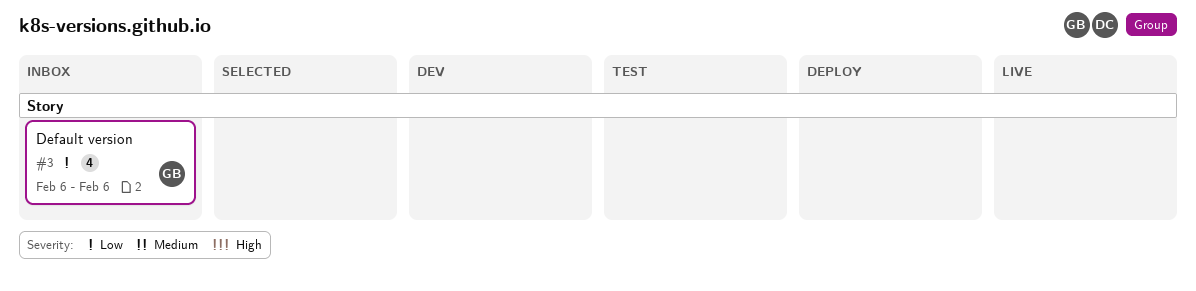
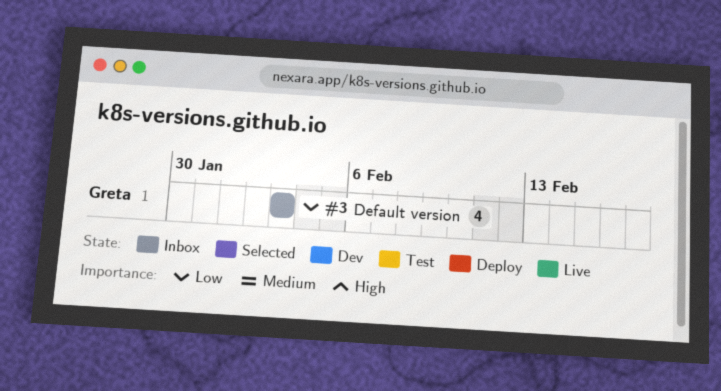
#3, start: Feb 6 -> Feb 3
#3, due: Feb 6 -> Feb 3

